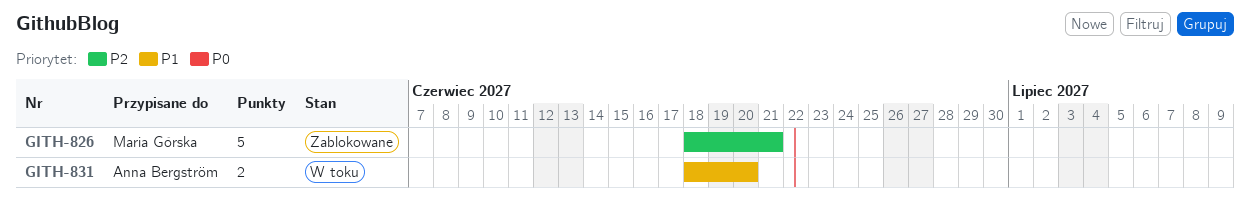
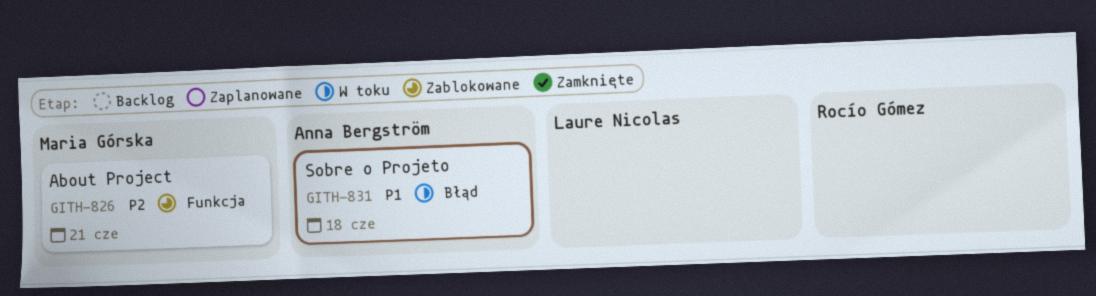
GITH-831, due: Jun 20 -> Jun 18

